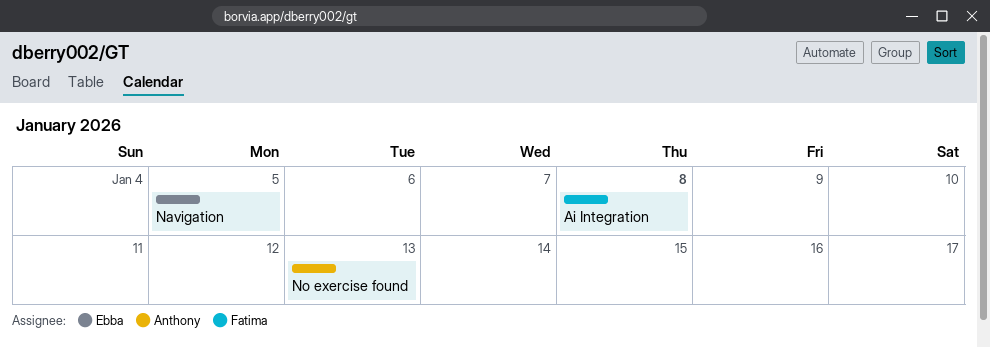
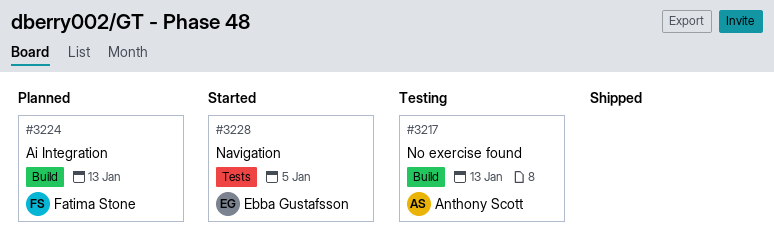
Ai Integration, due: Jan 8 -> Jan 13

